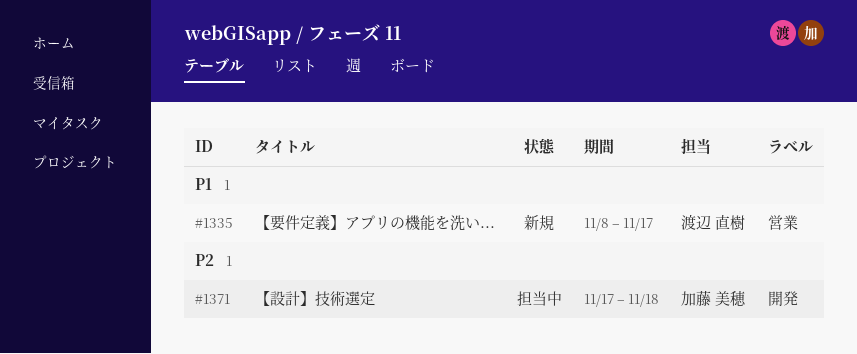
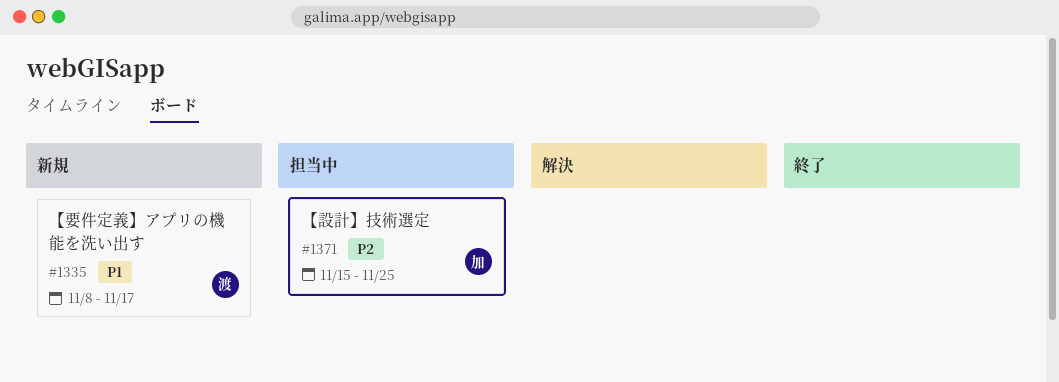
#1371, start: Nov 17 -> Nov 15
#1371, due: Nov 18 -> Nov 25

